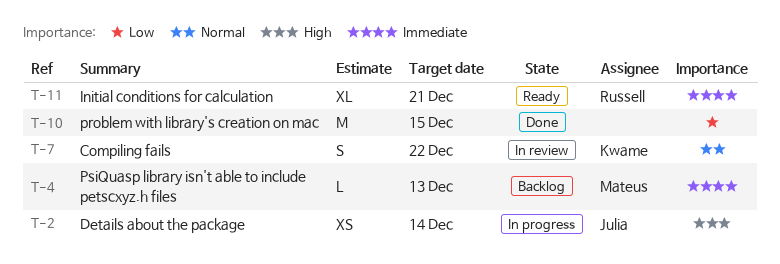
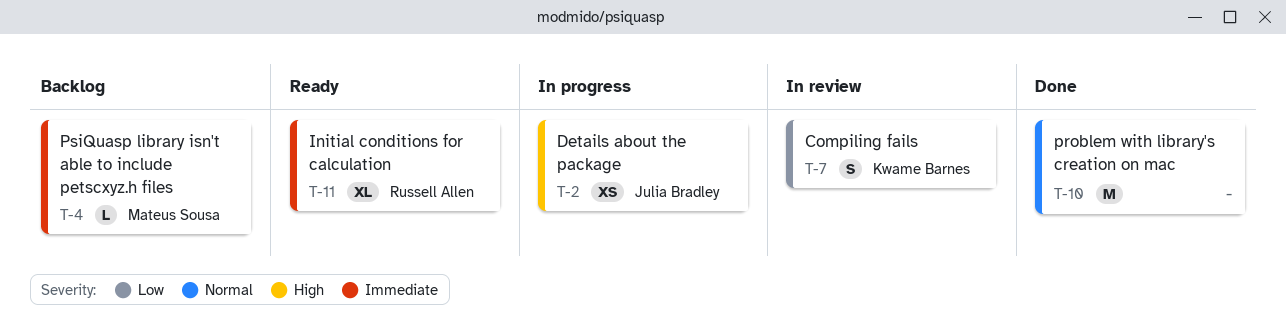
T-7, priority: Normal -> Low
T-10, priority: Low -> Normal

